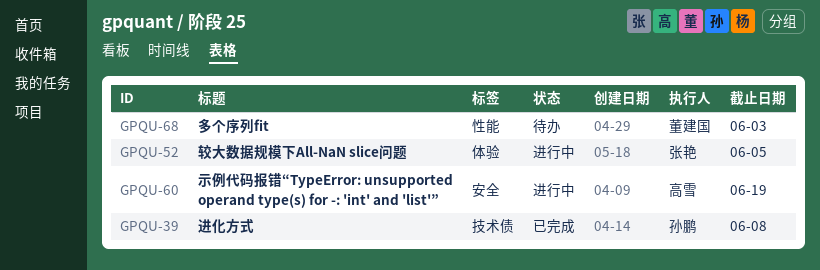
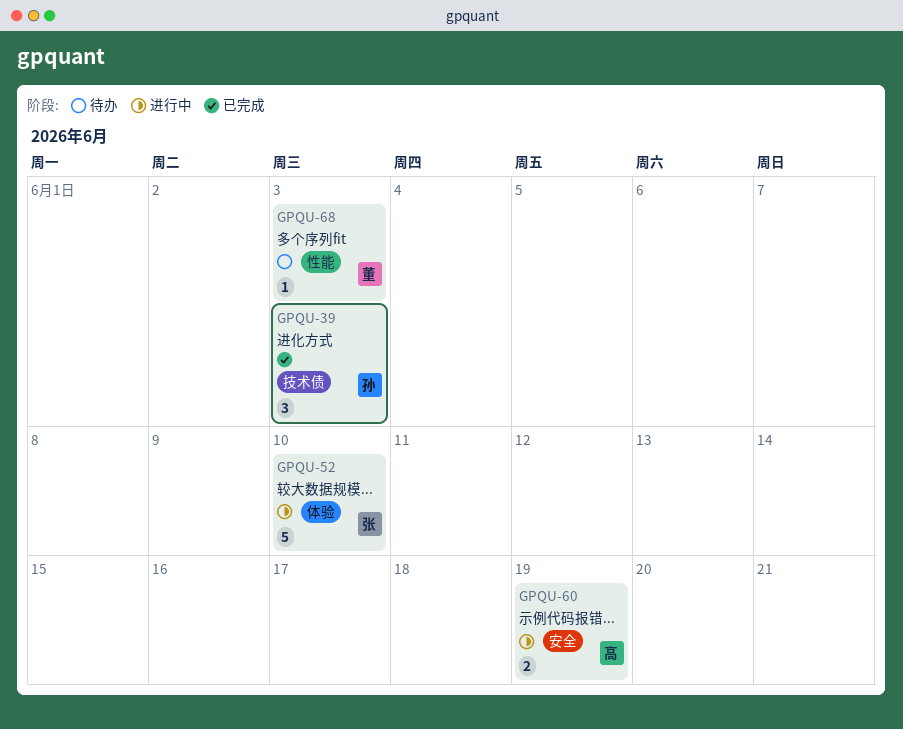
GPQU-39, due: Jun 8 -> Jun 3
GPQU-52, due: Jun 5 -> Jun 10

